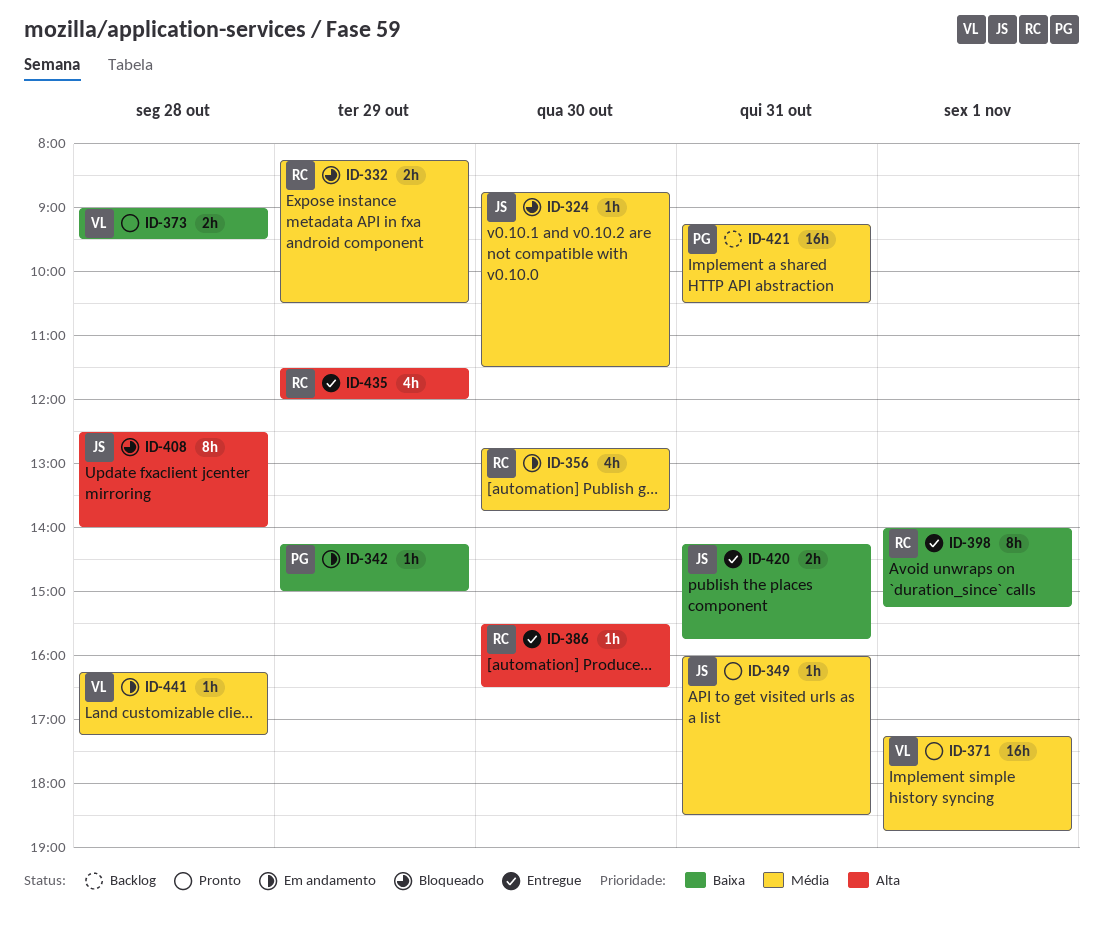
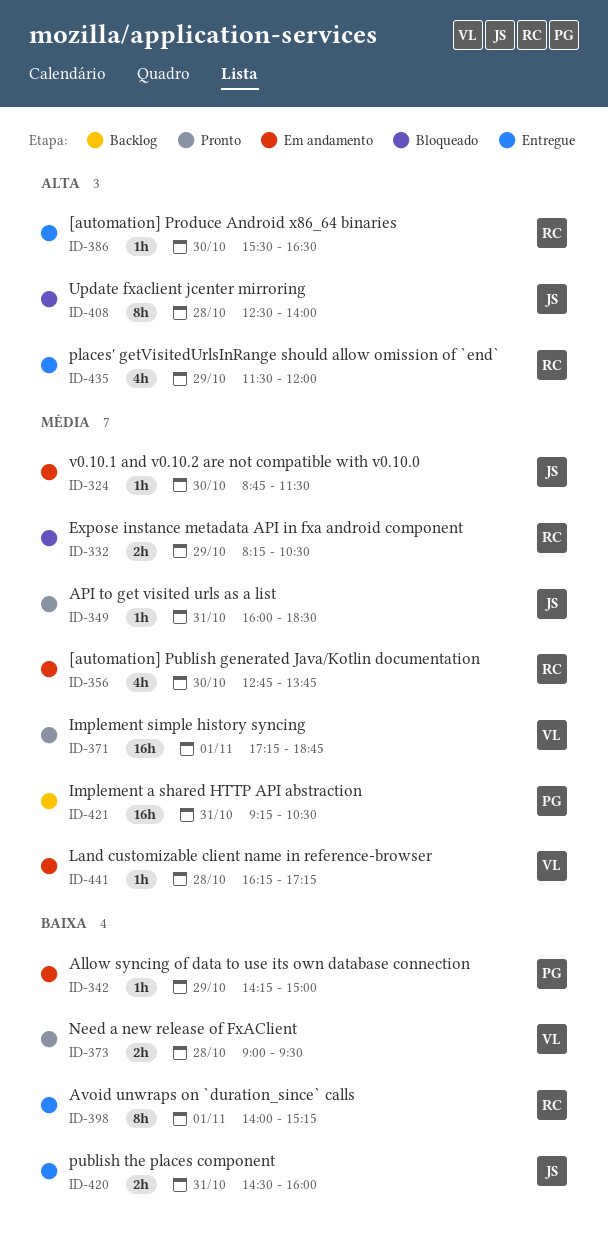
ID-324, status: Bloqueado -> Em andamento
ID-420, begins: 14:15 -> 14:30
ID-420, ends: 15:45 -> 16:00

